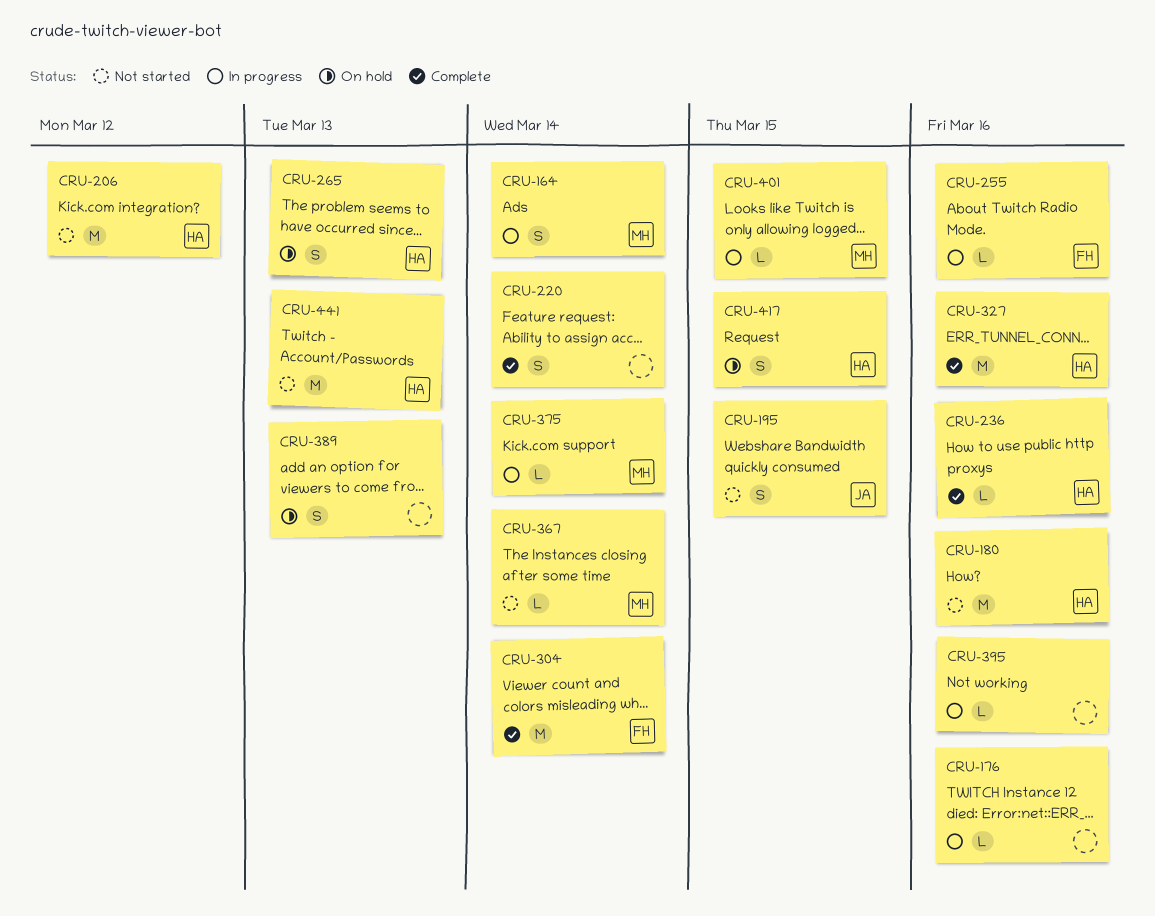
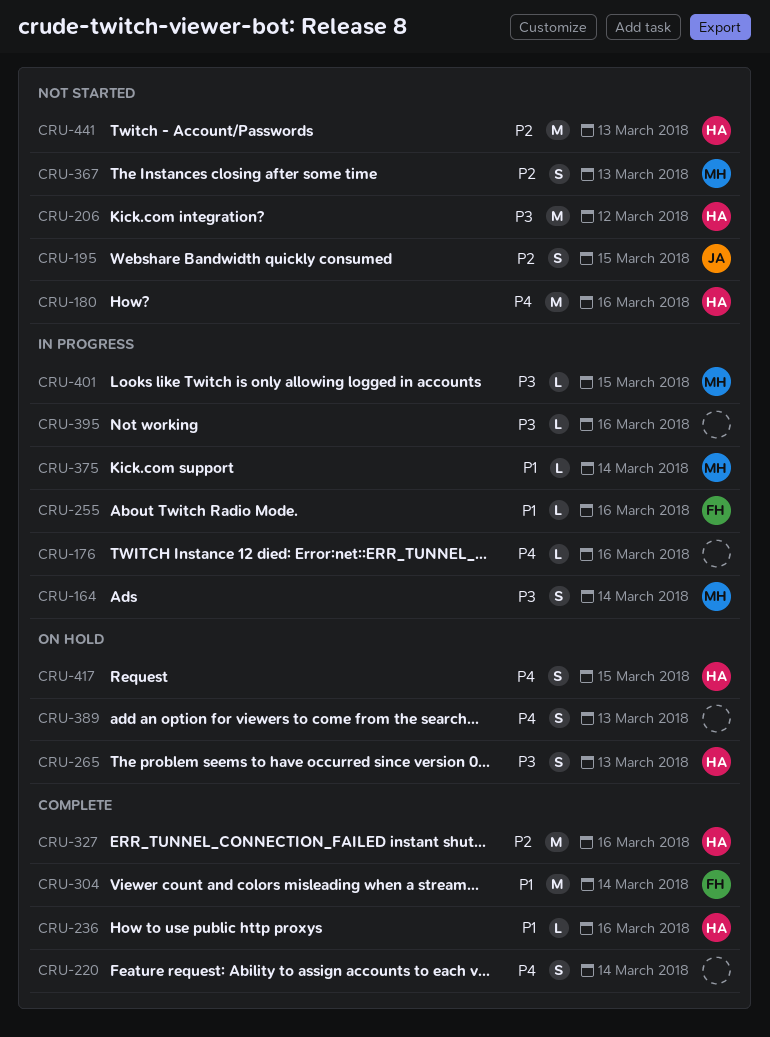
CRU-367, estimate: L -> S
CRU-367, due: Mar 14 -> Mar 13

